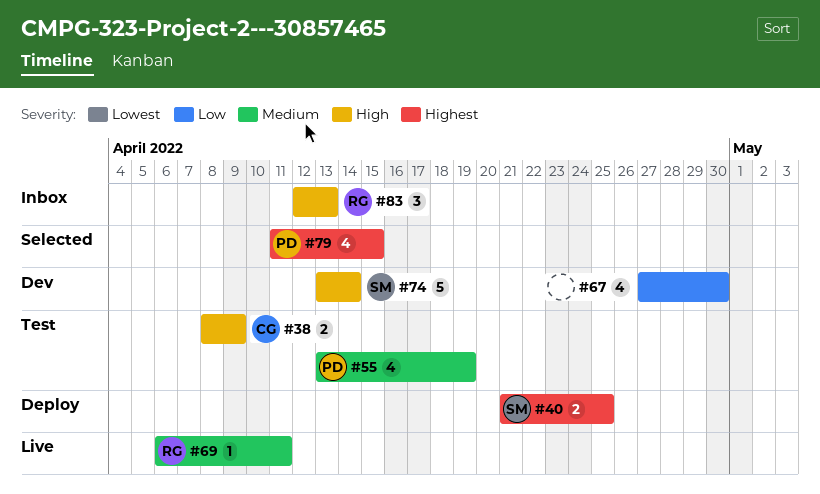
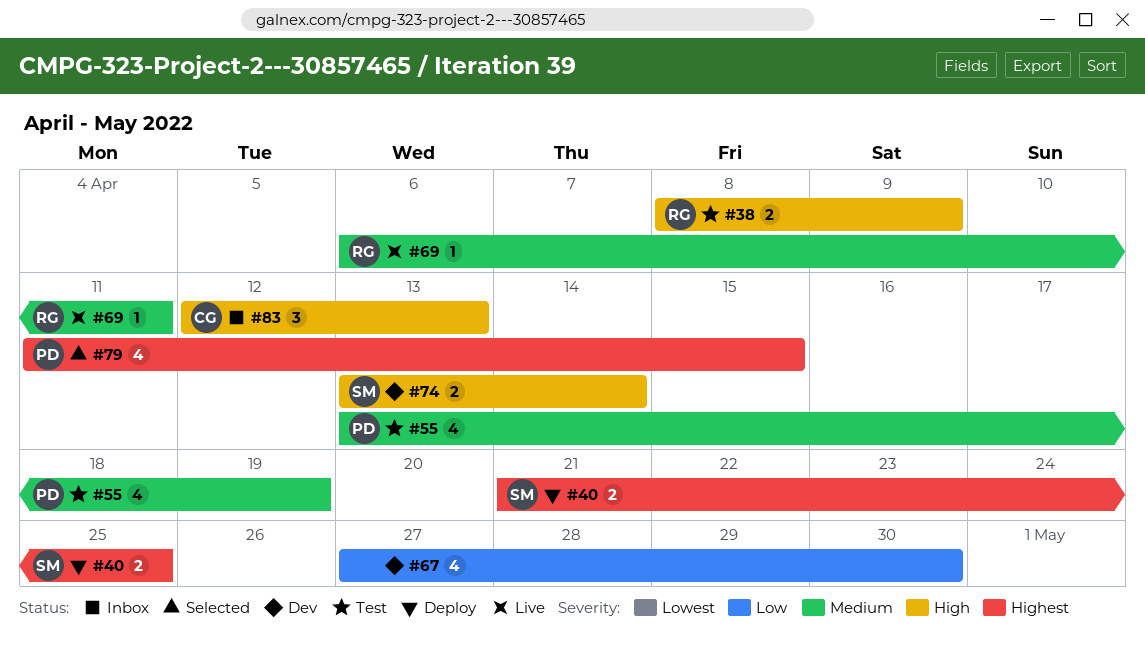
#38, owner: CG -> RG
#74, estimate: 5 -> 2
#83, owner: RG -> CG

